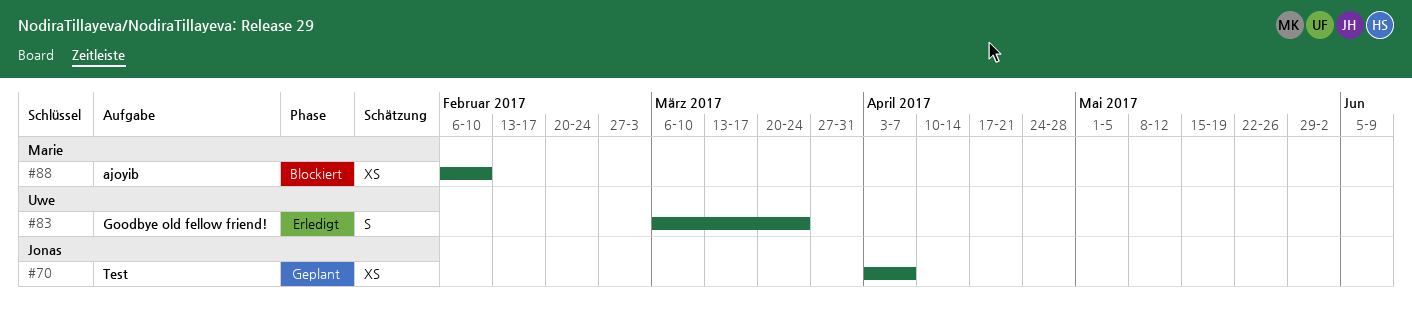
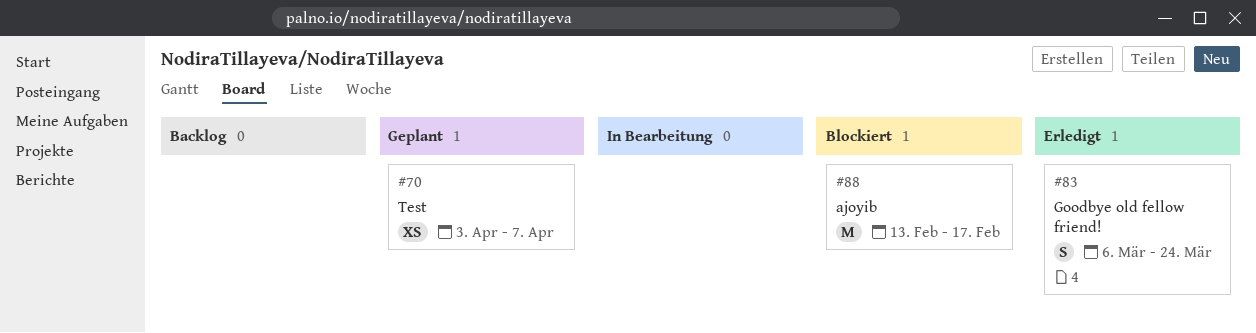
#88, estimate: XS -> M
#88, start: Feb 6 -> Feb 13
#88, due: Feb 10 -> Feb 17

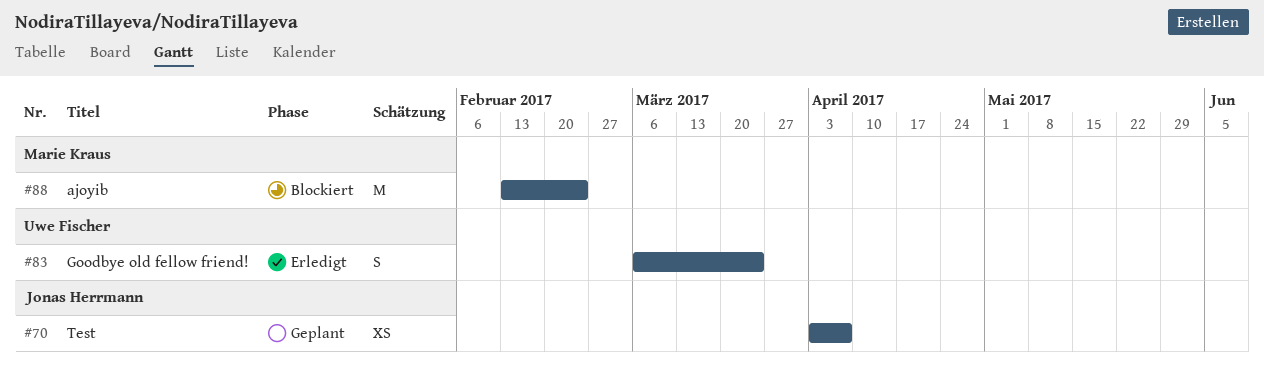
#88, due: Feb 17 -> Feb 24

